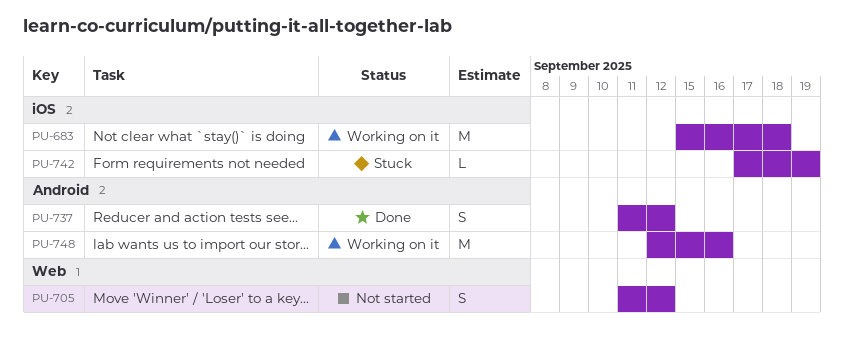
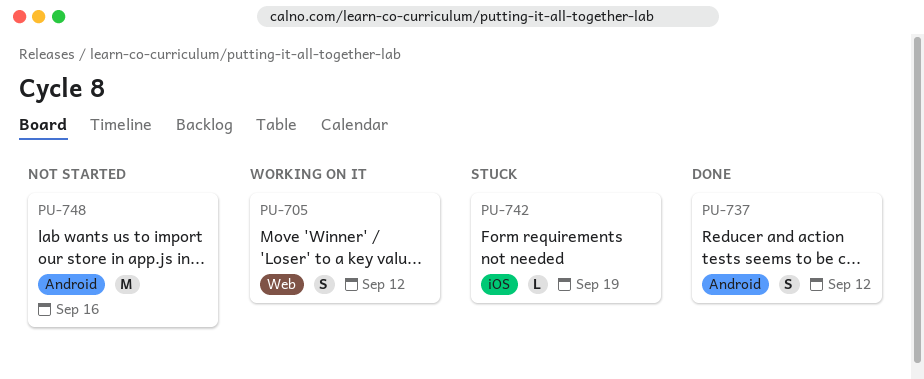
PU-683: present -> none
PU-705, status: Not started -> Working on it
PU-748, status: Working on it -> Not started

